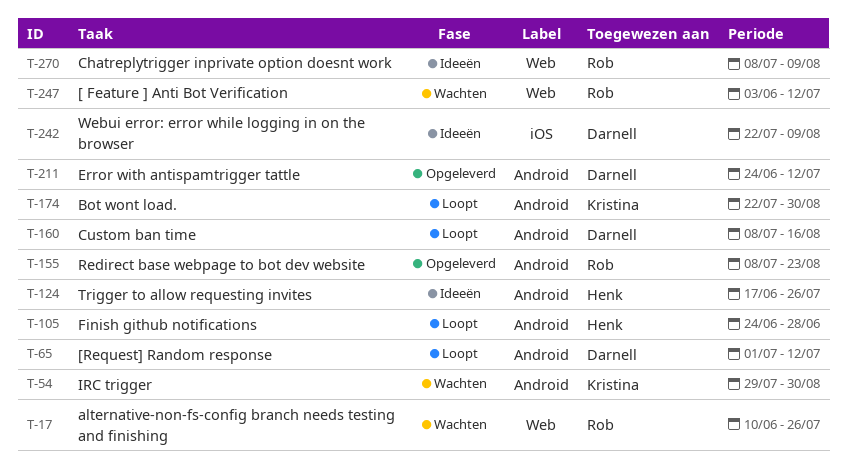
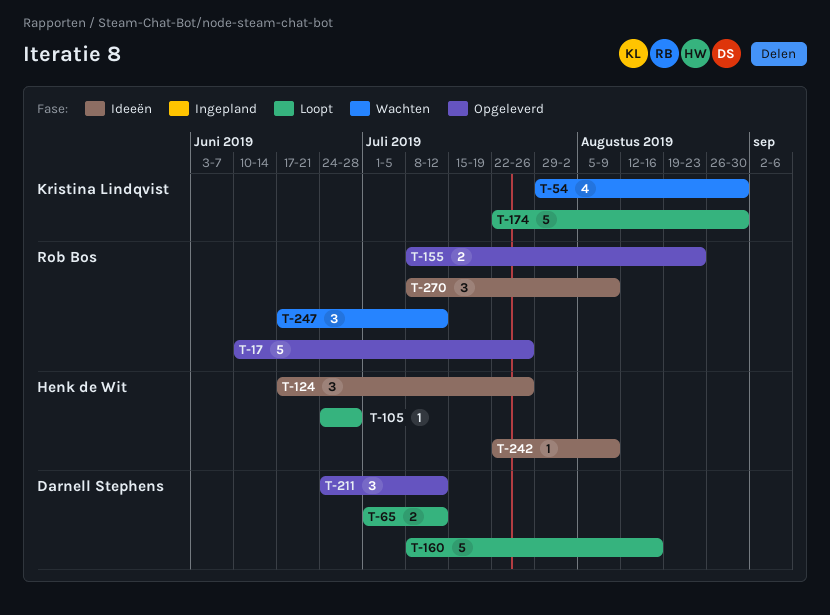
T-17, status: Wachten -> Opgeleverd
T-242, owner: Darnell Stephens -> Henk de Wit
T-247, start: Jun 3 -> Jun 17

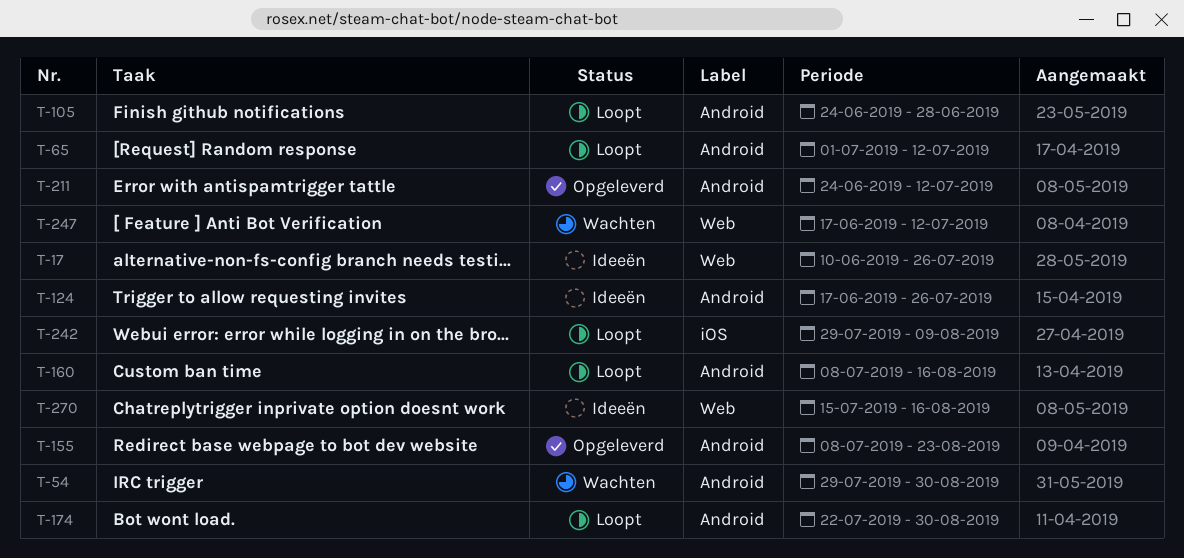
T-17, status: Opgeleverd -> Ideeën
T-242, status: Ideeën -> Loopt
T-242, start: Jul 22 -> Jul 29
T-270, start: Jul 8 -> Jul 15
T-270, due: Aug 9 -> Aug 16

